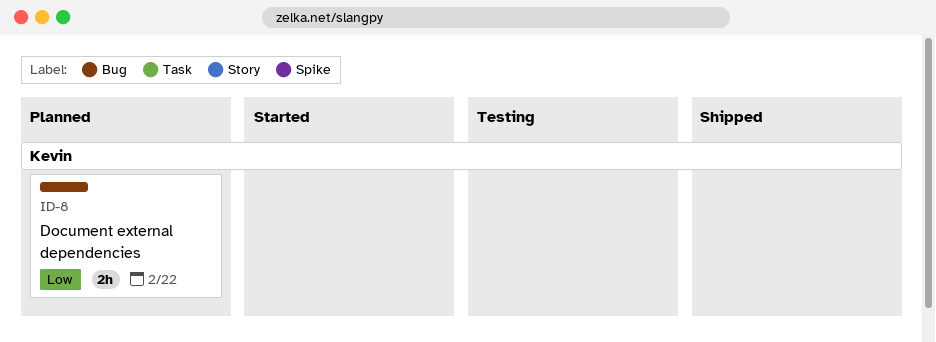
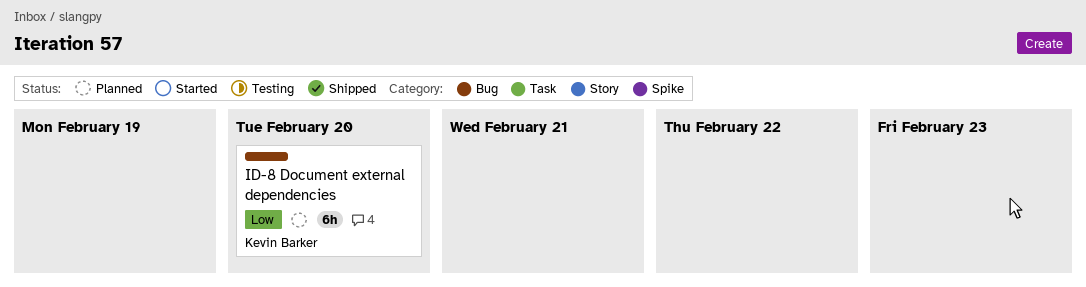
ID-8, estimate: 2h -> 6h
ID-8, due: Feb 22 -> Feb 20

